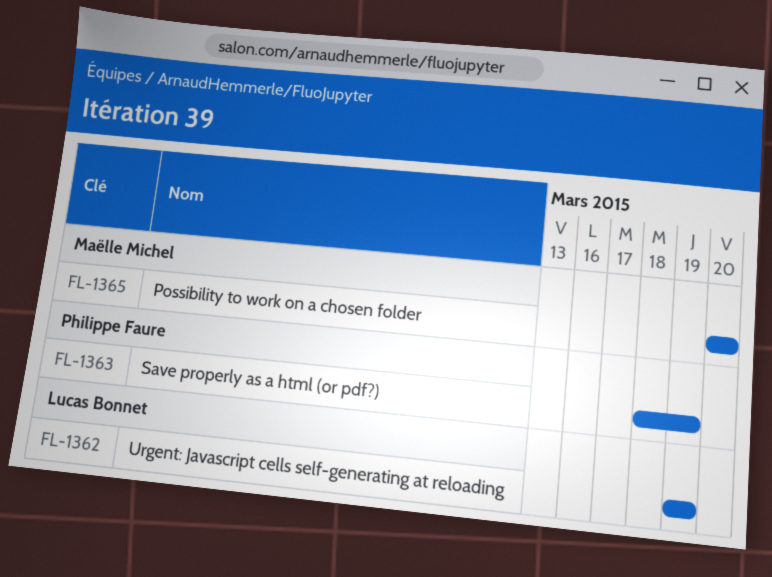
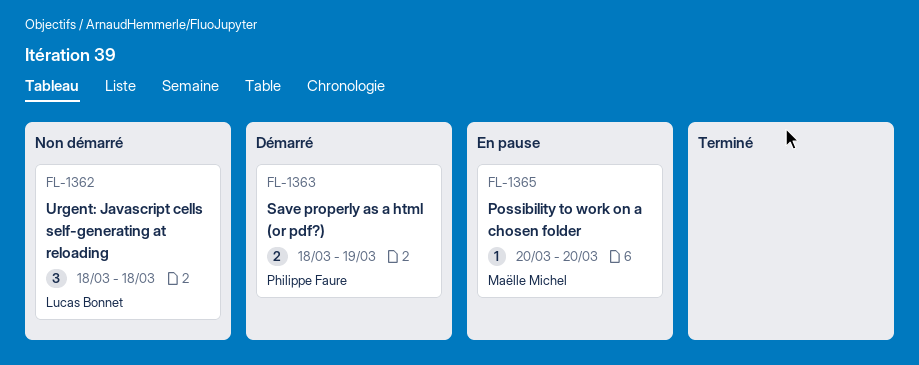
FL-1362, start: Mar 19 -> Mar 18
FL-1362, due: Mar 19 -> Mar 18

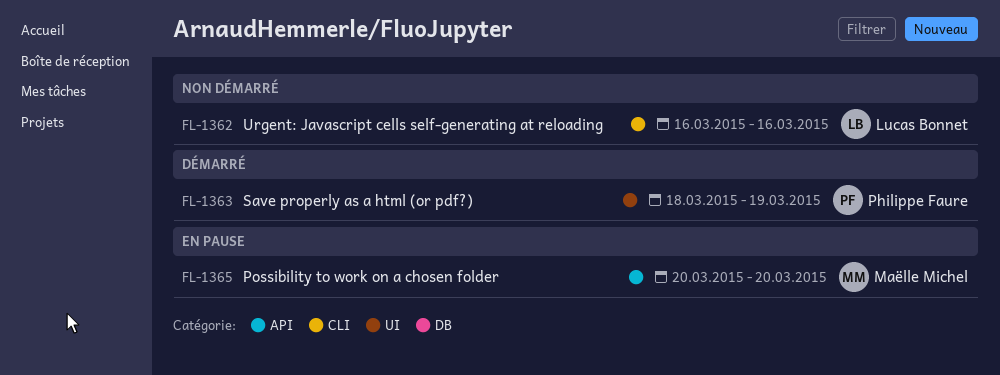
FL-1362, start: Mar 18 -> Mar 16
FL-1362, due: Mar 18 -> Mar 16

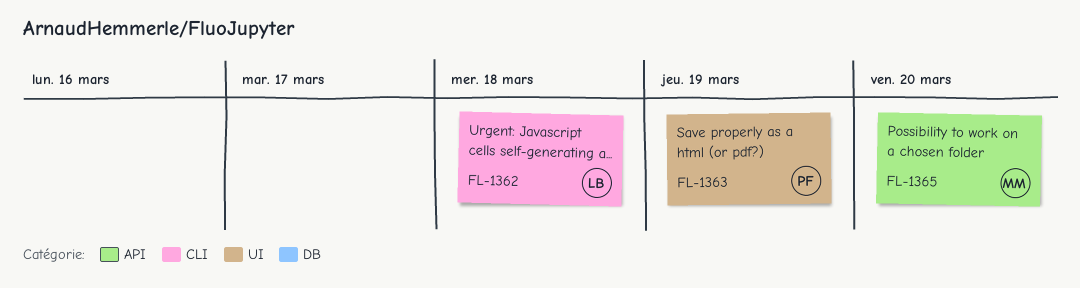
FL-1362, due: Mar 16 -> Mar 18

